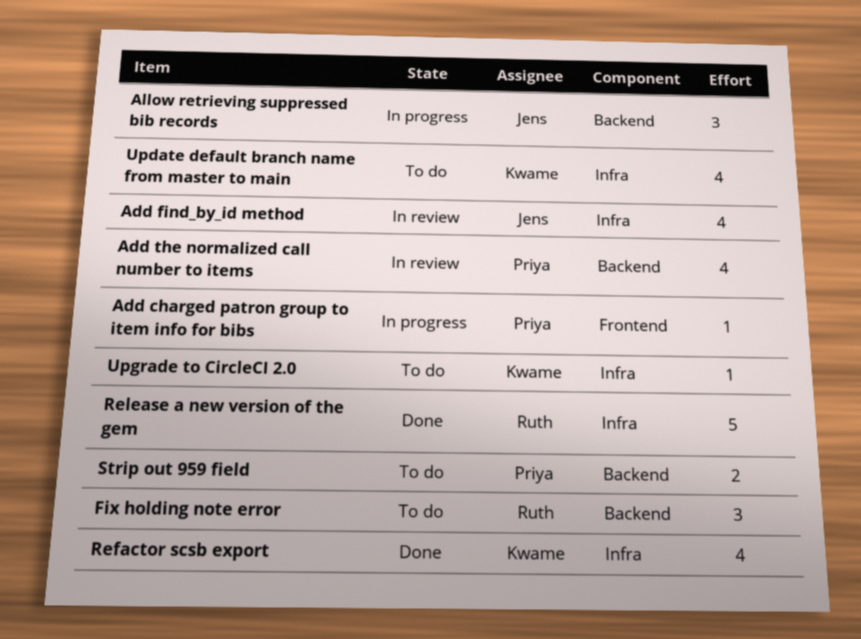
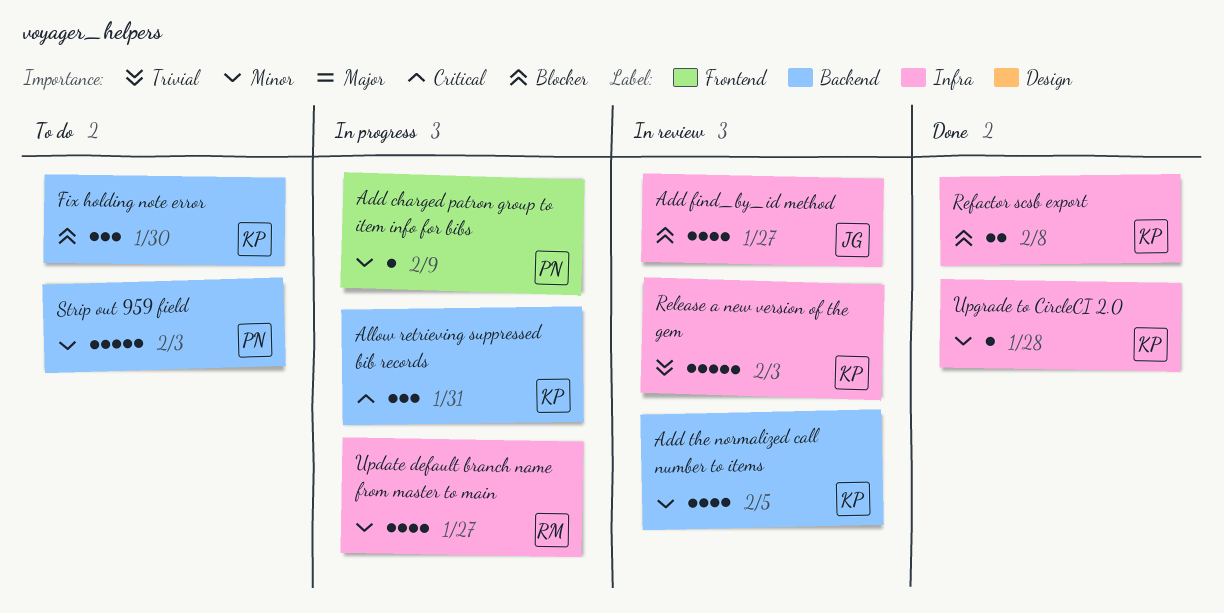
Add the normalized call number to items, owner: Priya -> Kwame
Allow retrieving suppressed bib records, owner: Jens -> Kwame
Fix holding note error, owner: Ruth -> Kwame
Refactor scsb export, estimate: 4 -> 2
Release a new version of the gem, status: Done -> In review
Release a new version of the gem, owner: Ruth -> Kwame
Strip out 959 field, estimate: 2 -> 5
Update default branch name from master to main, status: To do -> In progress
Update default branch name from master to main, owner: Kwame -> Ruth
Upgrade to CircleCI 2.0, status: To do -> Done

